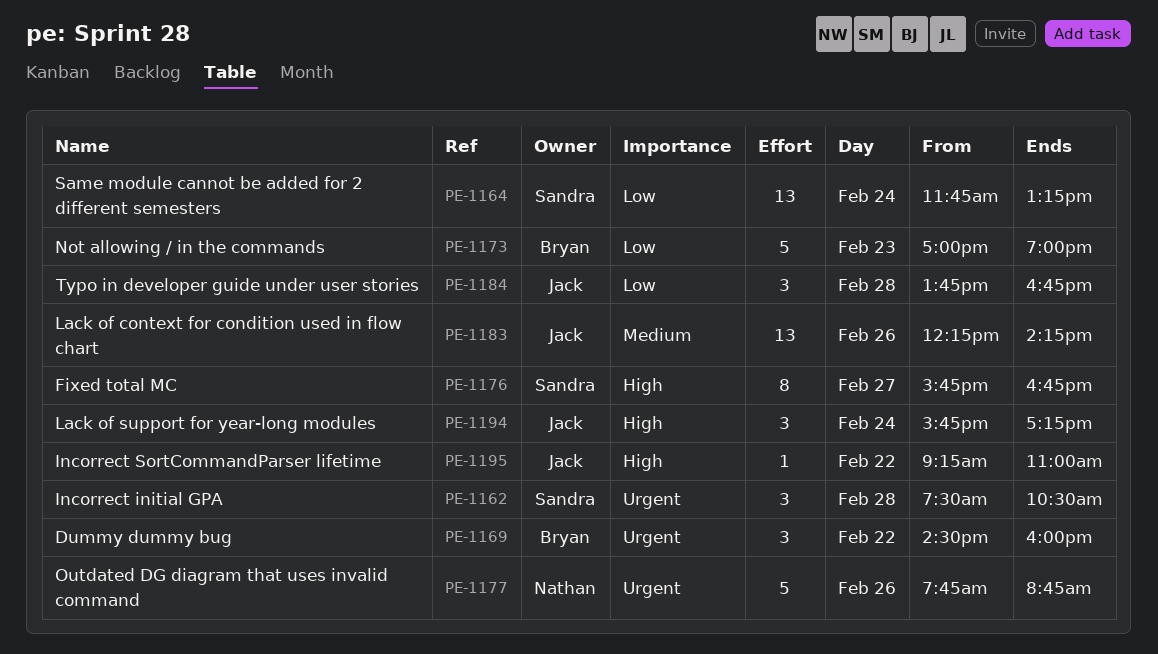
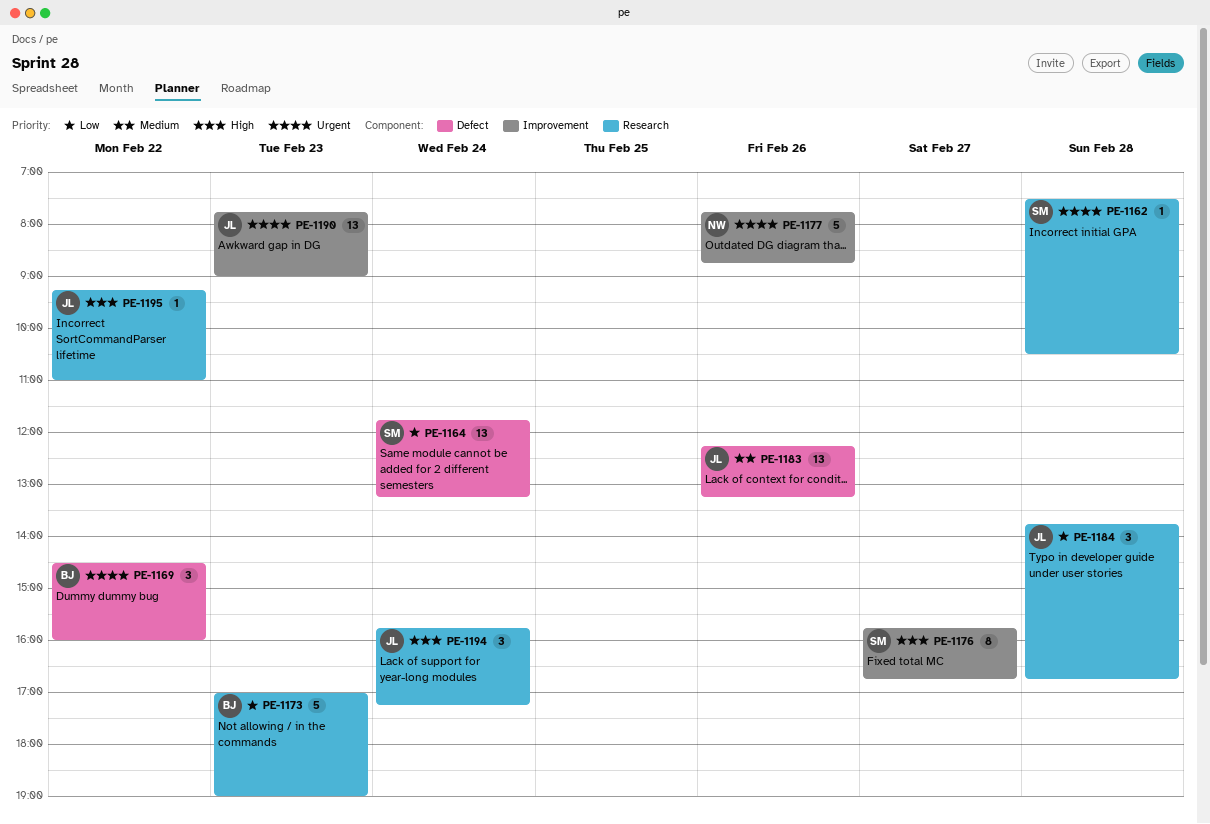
PE-1162, estimate: 3 -> 1
PE-1183, ends: 14:15 -> 13:15
PE-1190: none -> present

